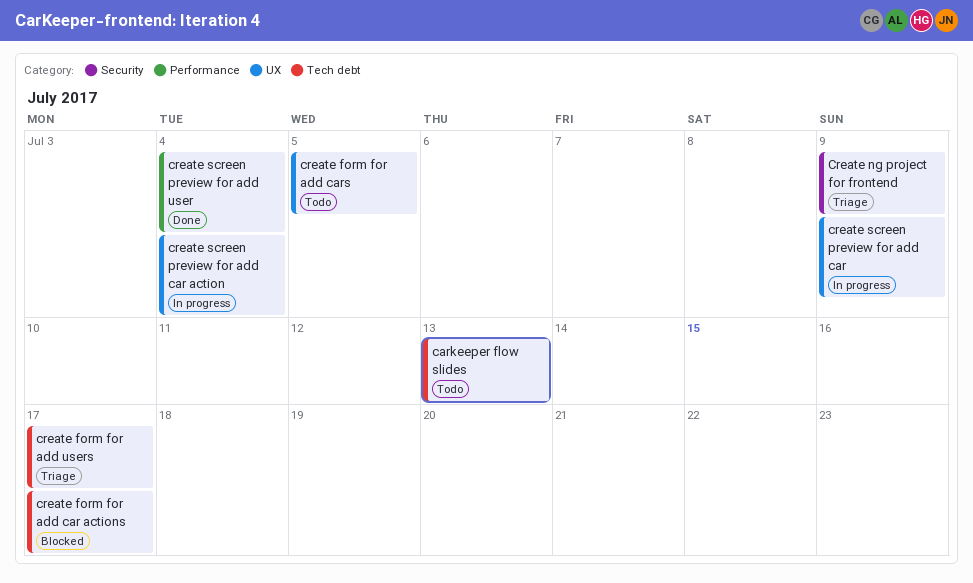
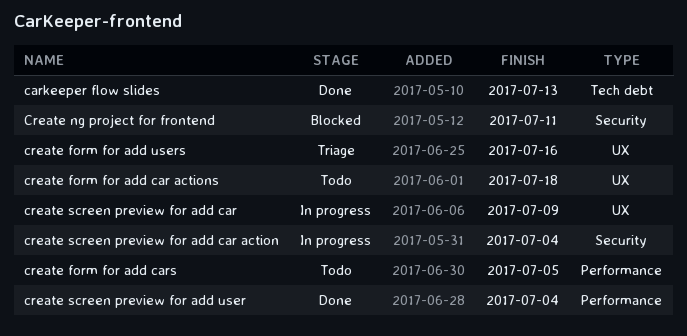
carkeeper flow slides, status: Todo -> Done
create form for add car actions, status: Blocked -> Todo
create form for add car actions, label: Tech debt -> UX
create form for add car actions, due: Jul 17 -> Jul 18
create form for add cars, label: UX -> Performance
create form for add users, label: Tech debt -> UX
create form for add users, due: Jul 17 -> Jul 16
Create ng project for frontend, status: Triage -> Blocked
Create ng project for frontend, due: Jul 9 -> Jul 11
create screen preview for add car action, label: UX -> Security

